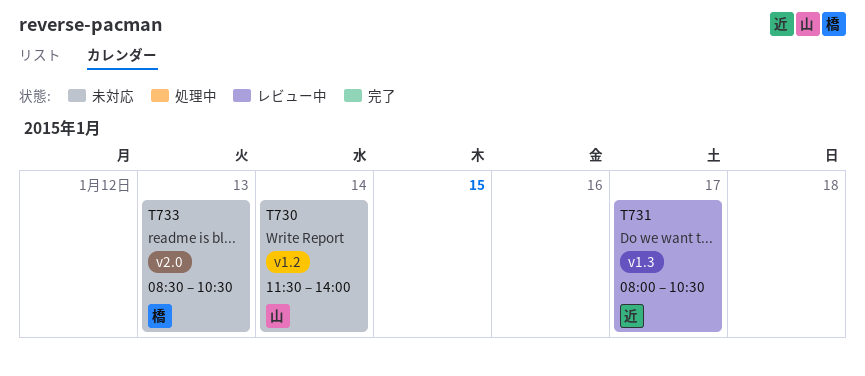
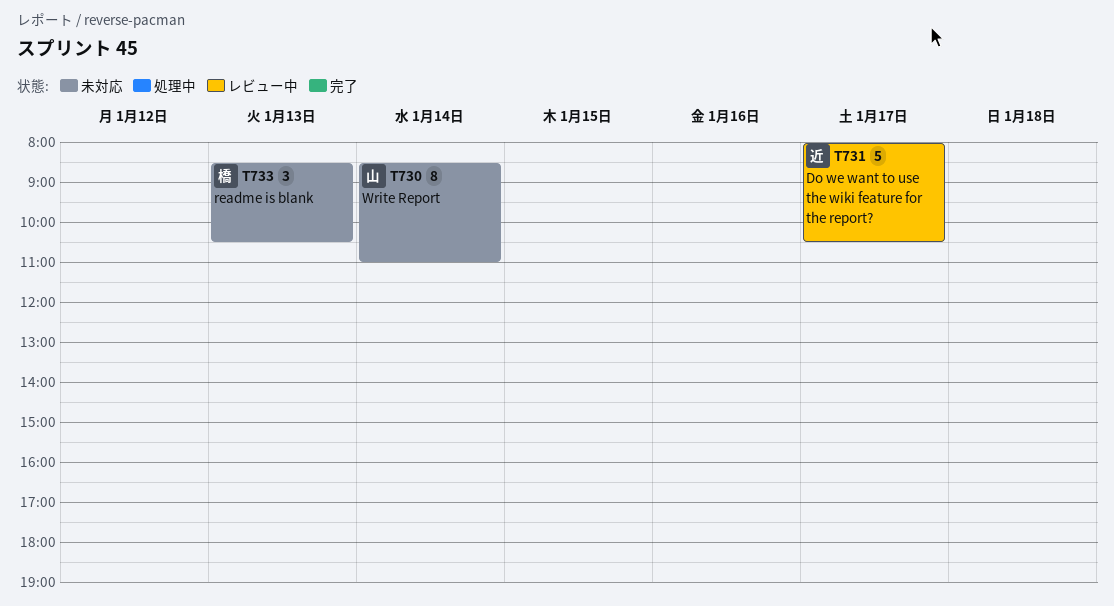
T730, begins: 11:30 -> 08:30
T730, ends: 14:00 -> 11:00

